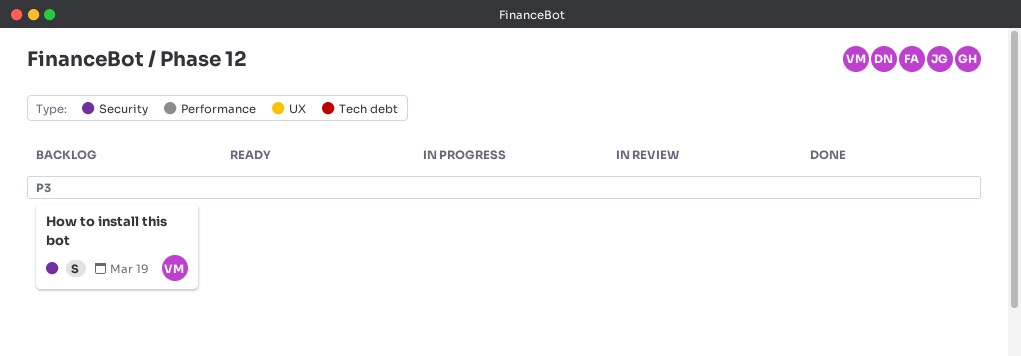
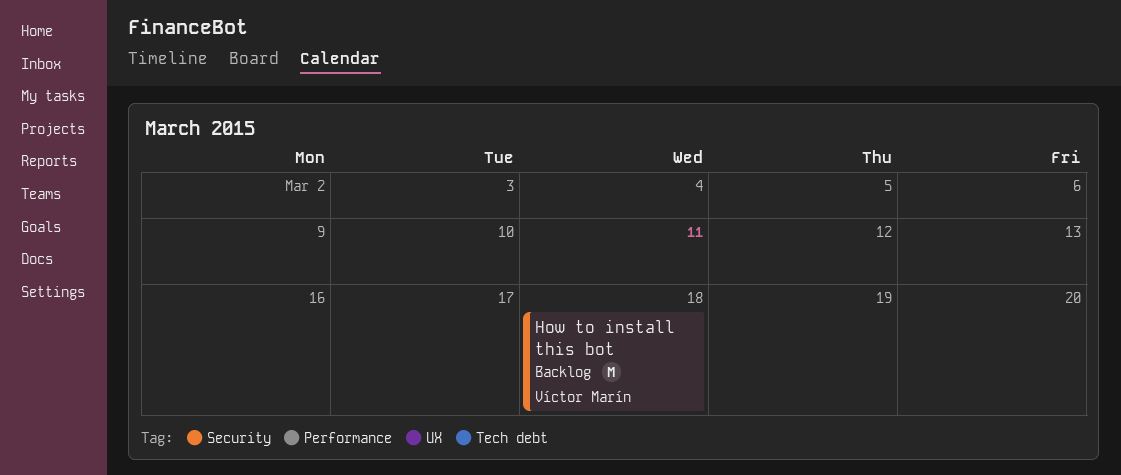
How to install this bot, estimate: S -> M
How to install this bot, due: Mar 19 -> Mar 18

